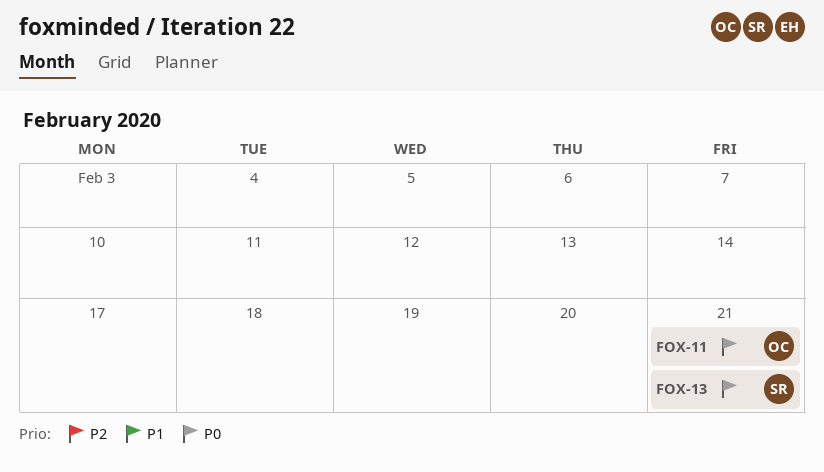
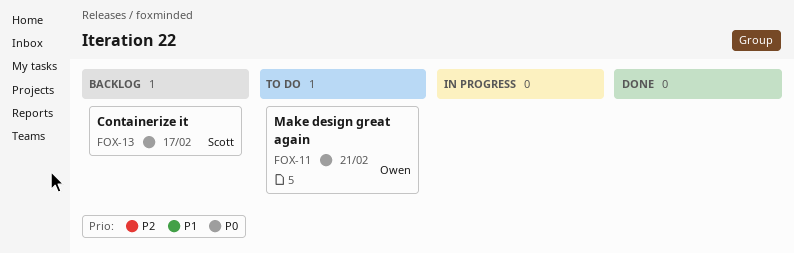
FOX-13, due: Feb 21 -> Feb 17

